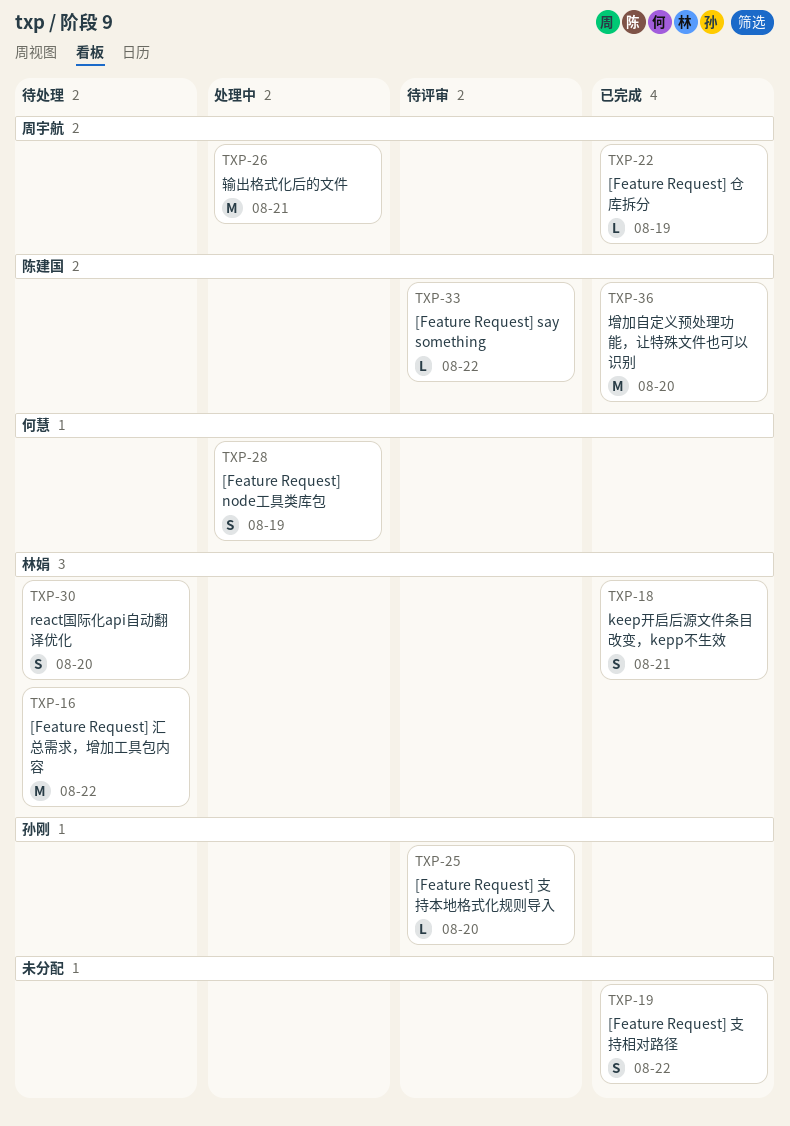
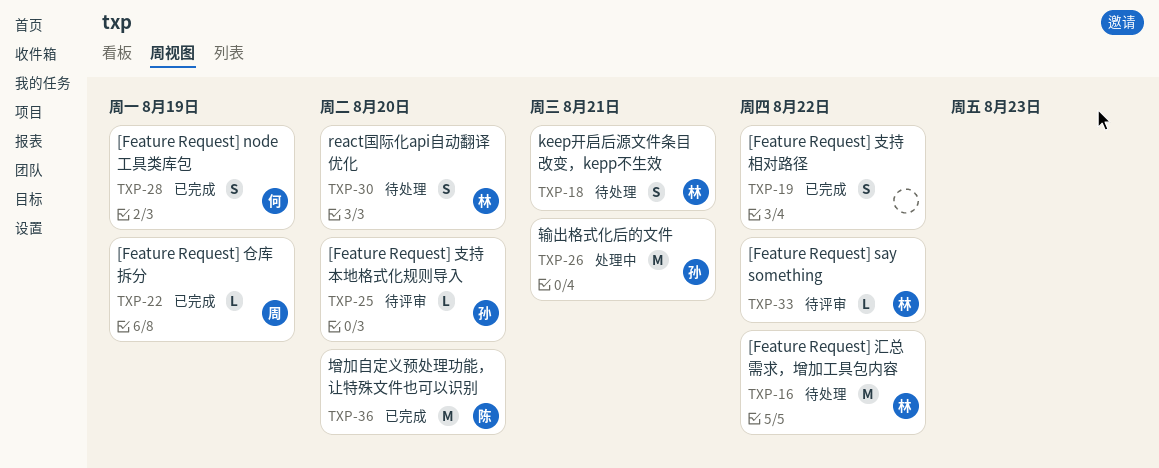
TXP-18, status: 已完成 -> 待处理
TXP-26, owner: 周宇航 -> 孙刚
TXP-28, status: 处理中 -> 已完成
TXP-33, owner: 陈建国 -> 林娟

